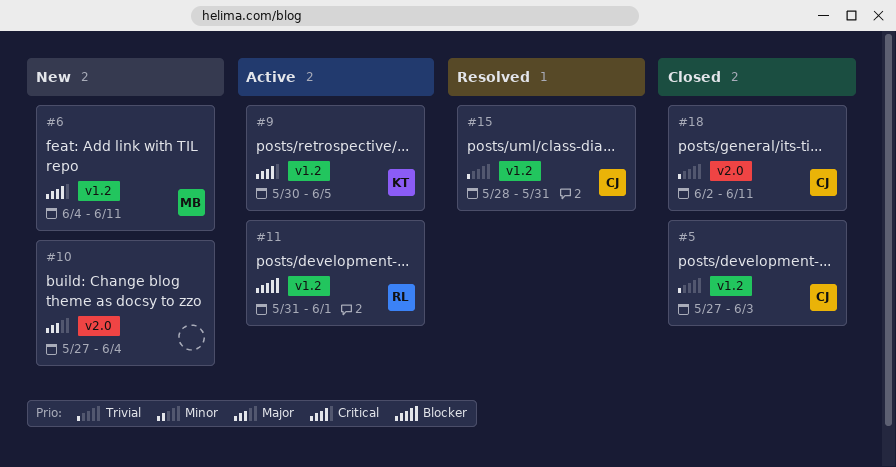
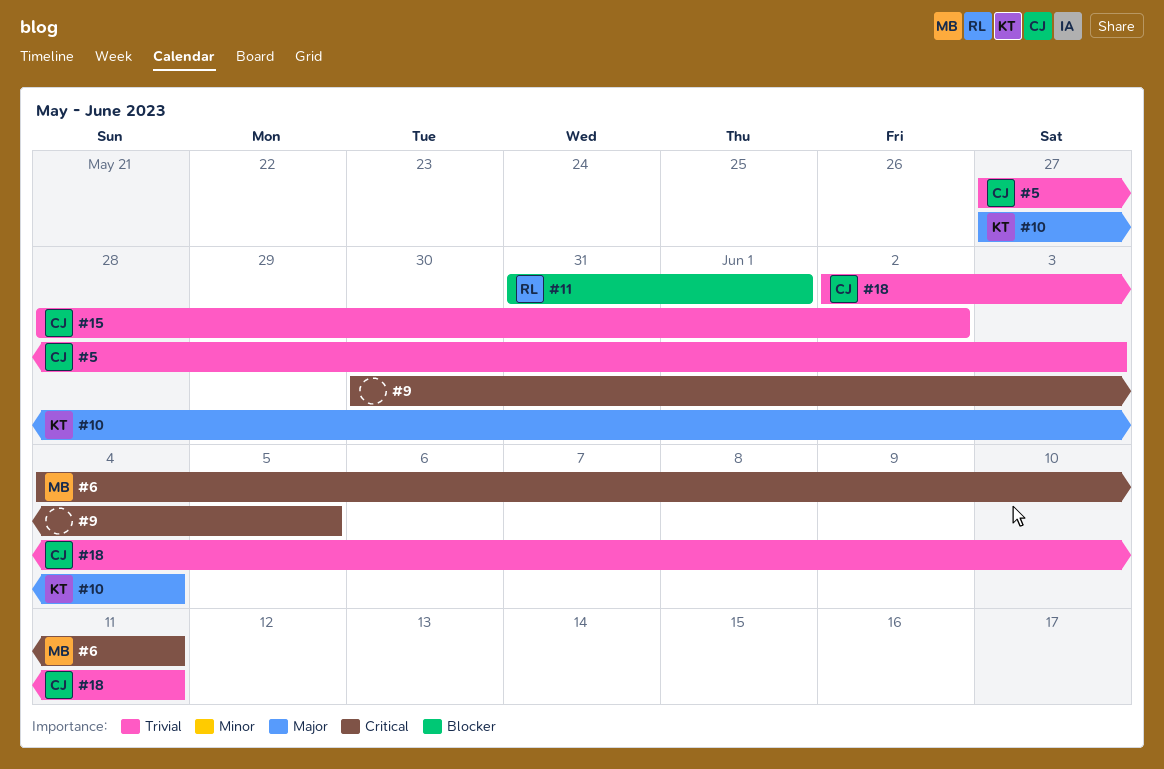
#9, owner: KT -> none
#10, owner: none -> KT
#15, due: May 31 -> Jun 2

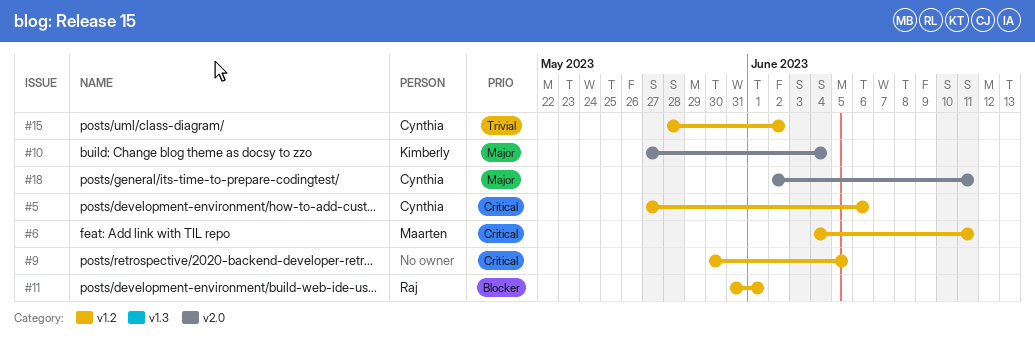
#5, priority: Trivial -> Critical
#5, due: Jun 3 -> Jun 6
#18, priority: Trivial -> Major

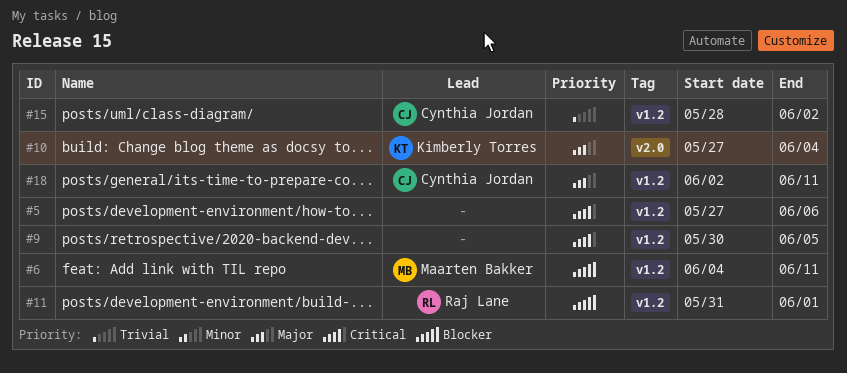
#5, owner: Cynthia Jordan -> none
#6, priority: Critical -> Blocker
#18, label: v2.0 -> v1.2

